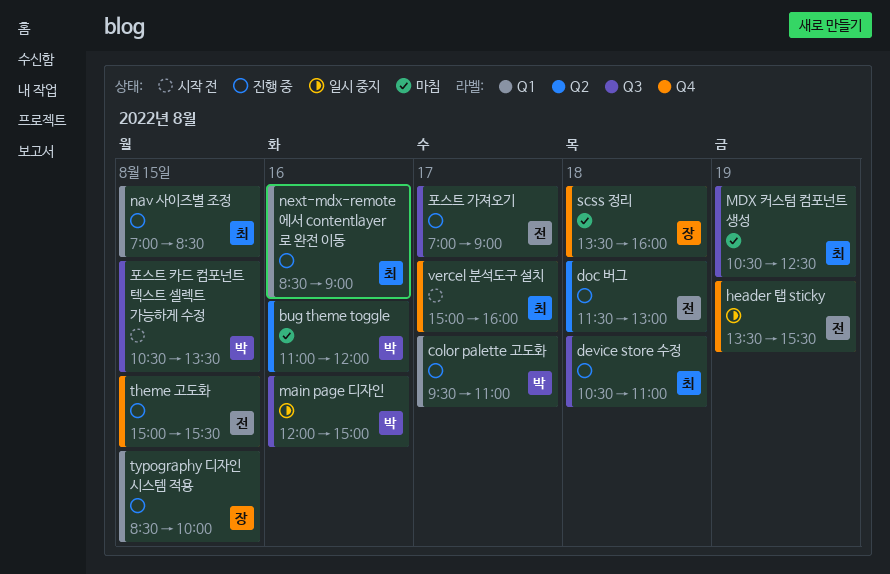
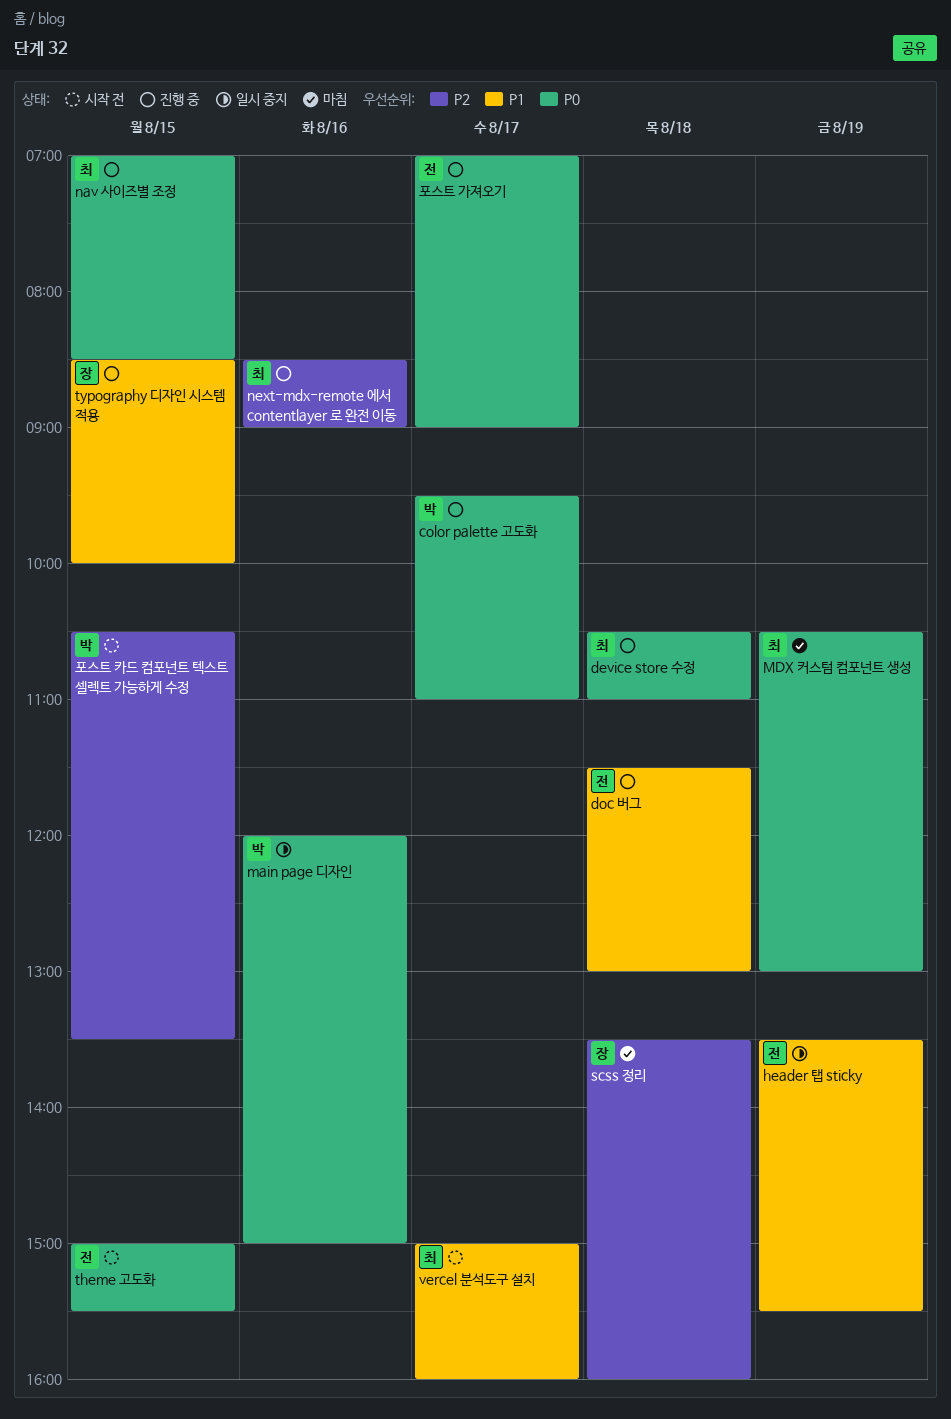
bug theme toggle: present -> none
MDX 커스텀 컴포넌트 생성, ends: 12:30 -> 13:00
theme 고도화, status: 진행 중 -> 시작 전

